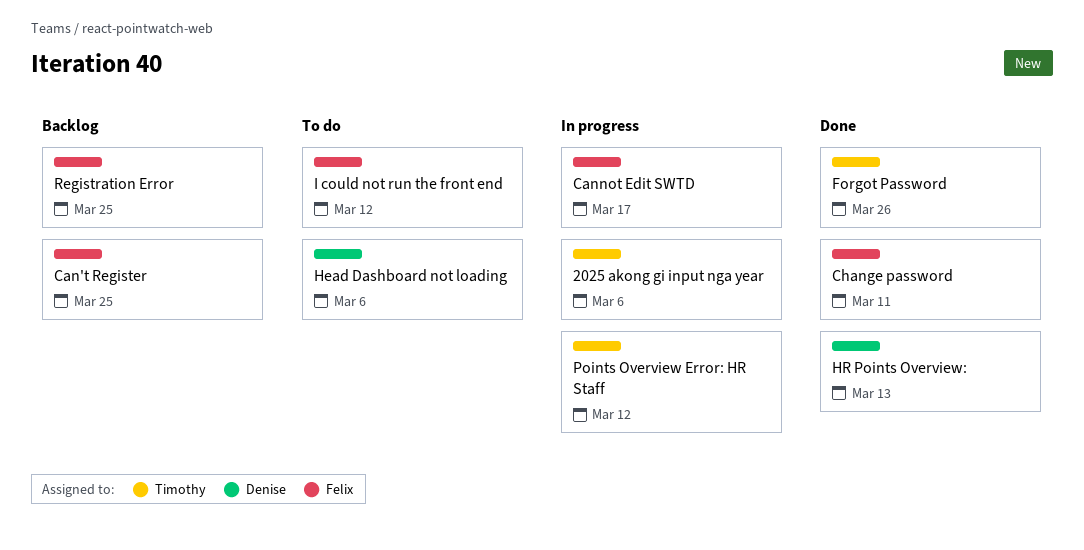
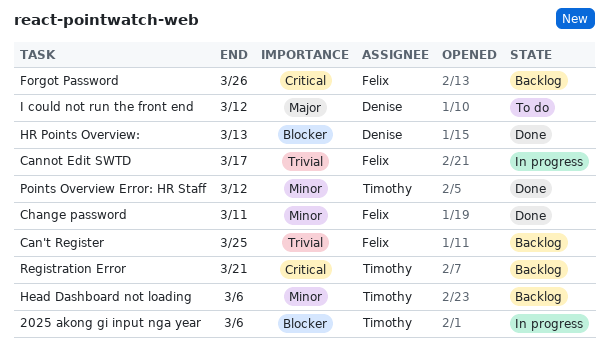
Forgot Password, status: Done -> Backlog
Forgot Password, owner: Timothy -> Felix
Head Dashboard not loading, status: To do -> Backlog
Head Dashboard not loading, owner: Denise -> Timothy
I could not run the front end, owner: Felix -> Denise
Points Overview Error: HR Staff, status: In progress -> Done
Registration Error, owner: Felix -> Timothy
Registration Error, due: Mar 25 -> Mar 21

